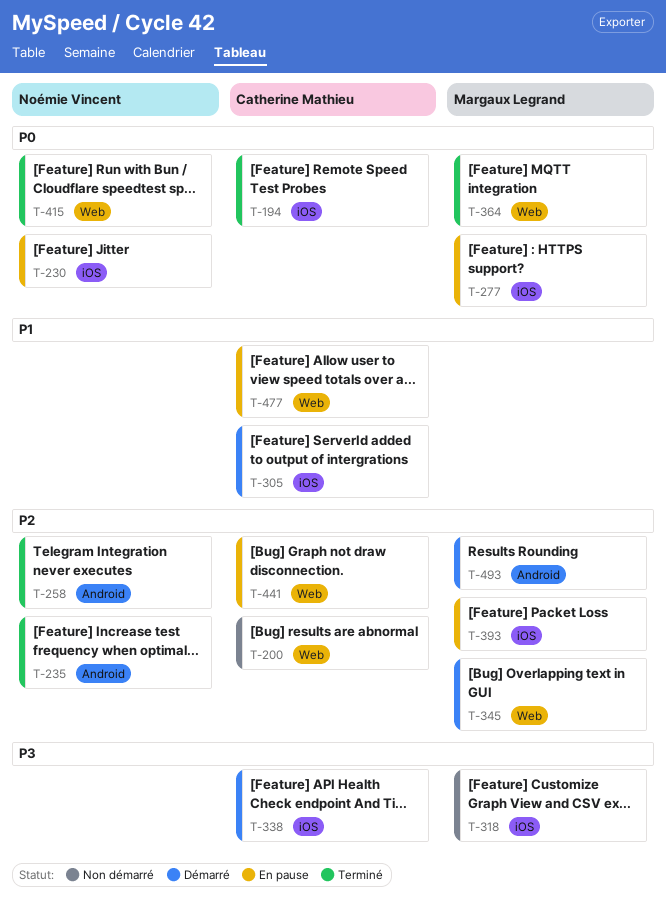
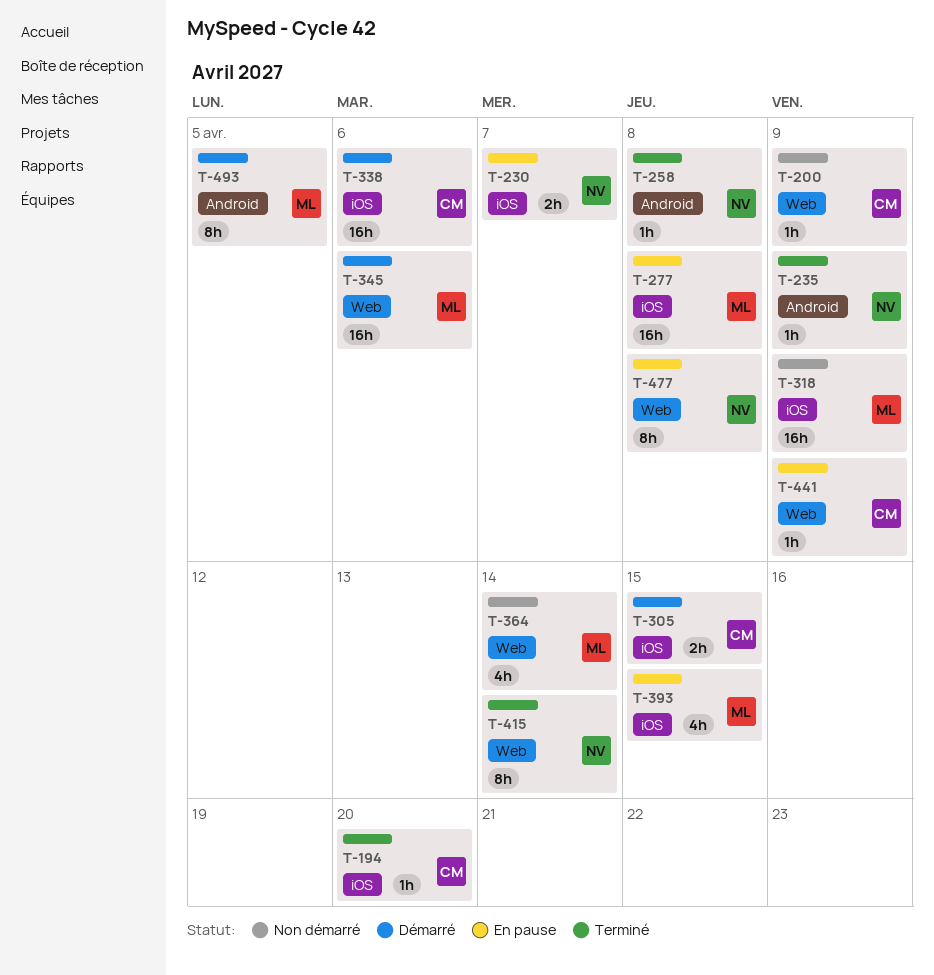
T-364, status: Terminé -> Non démarré
T-477, owner: Catherine Mathieu -> Noémie Vincent

